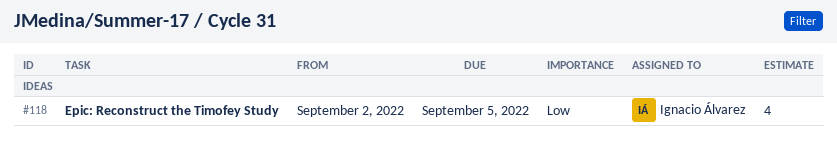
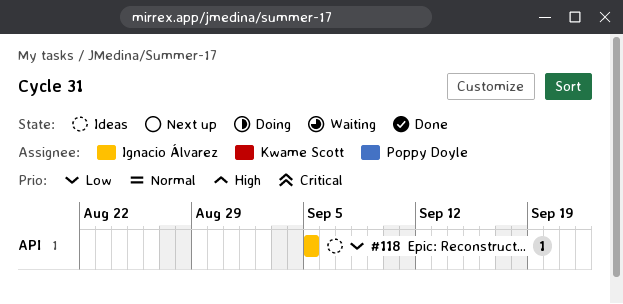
#118, estimate: 4 -> 1
#118, start: Sep 2 -> Sep 5

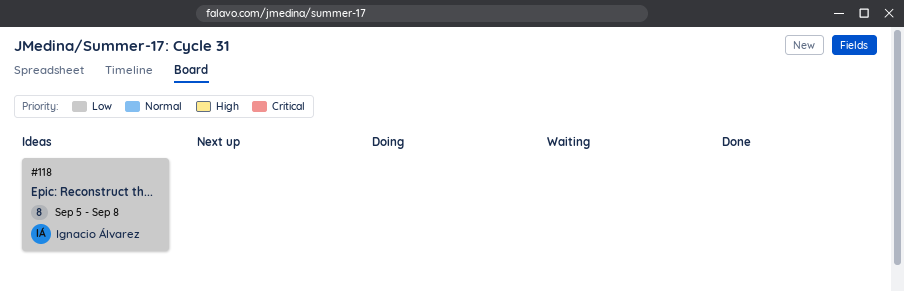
#118, estimate: 1 -> 8
#118, due: Sep 5 -> Sep 8

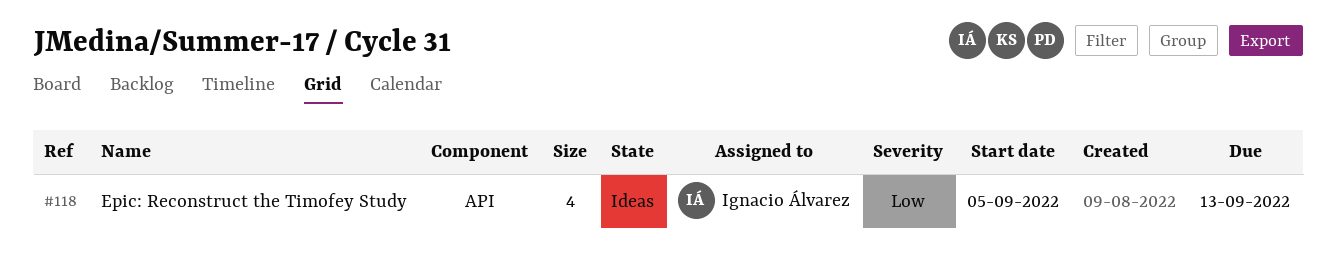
#118, estimate: 8 -> 4
#118, due: Sep 8 -> Sep 13

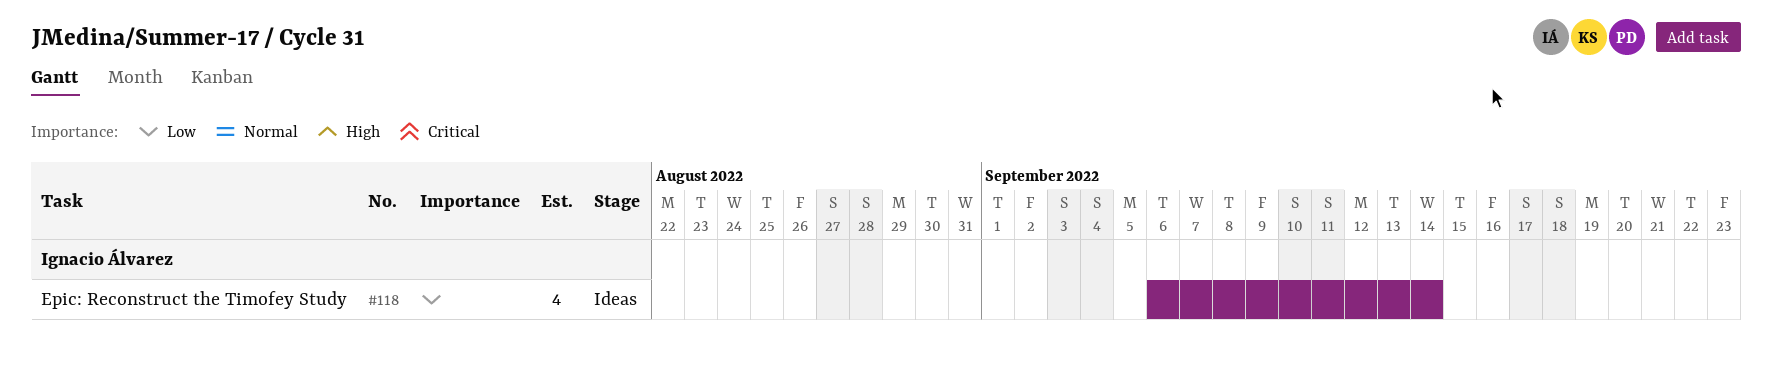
#118, start: Sep 5 -> Sep 6
#118, due: Sep 13 -> Sep 14

